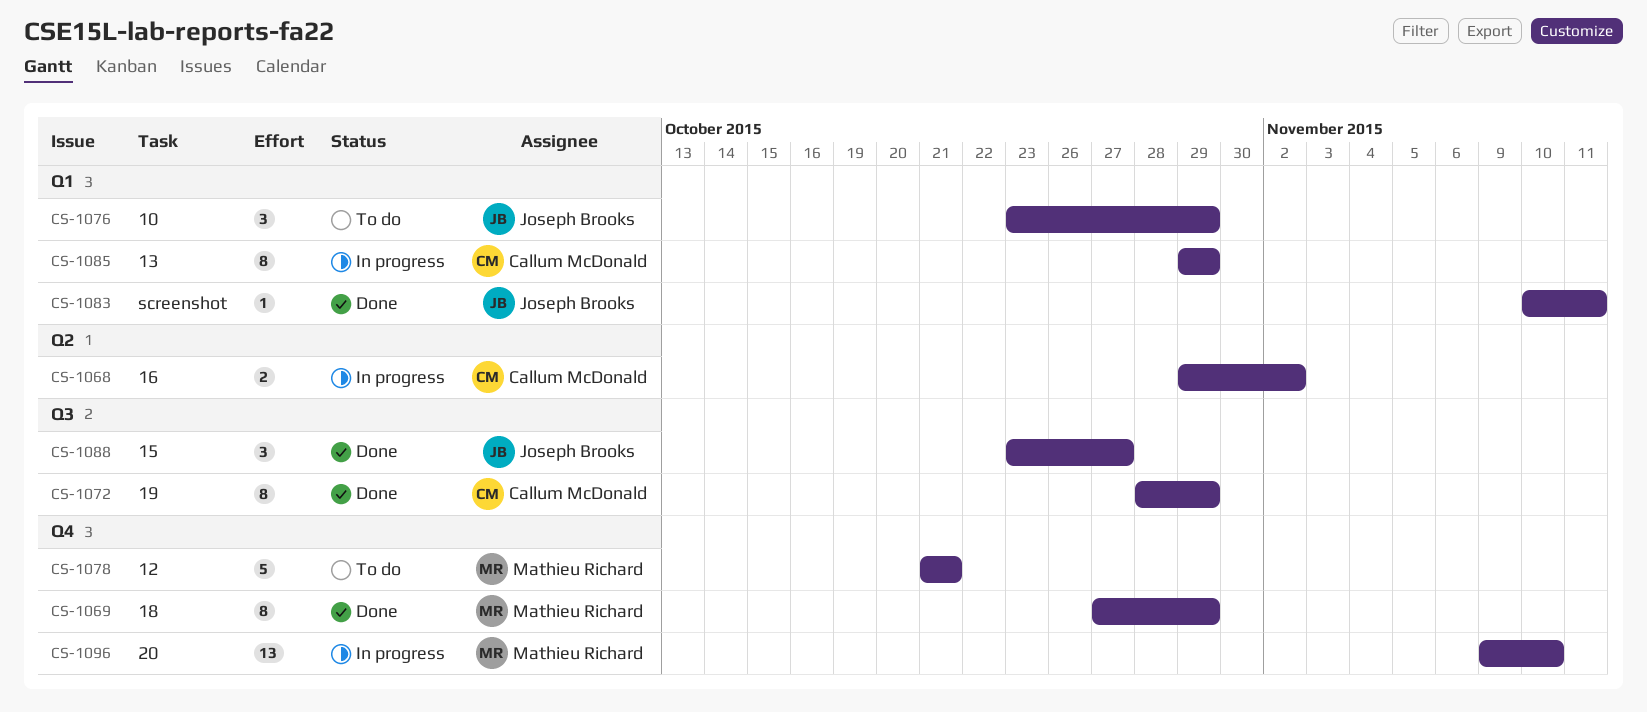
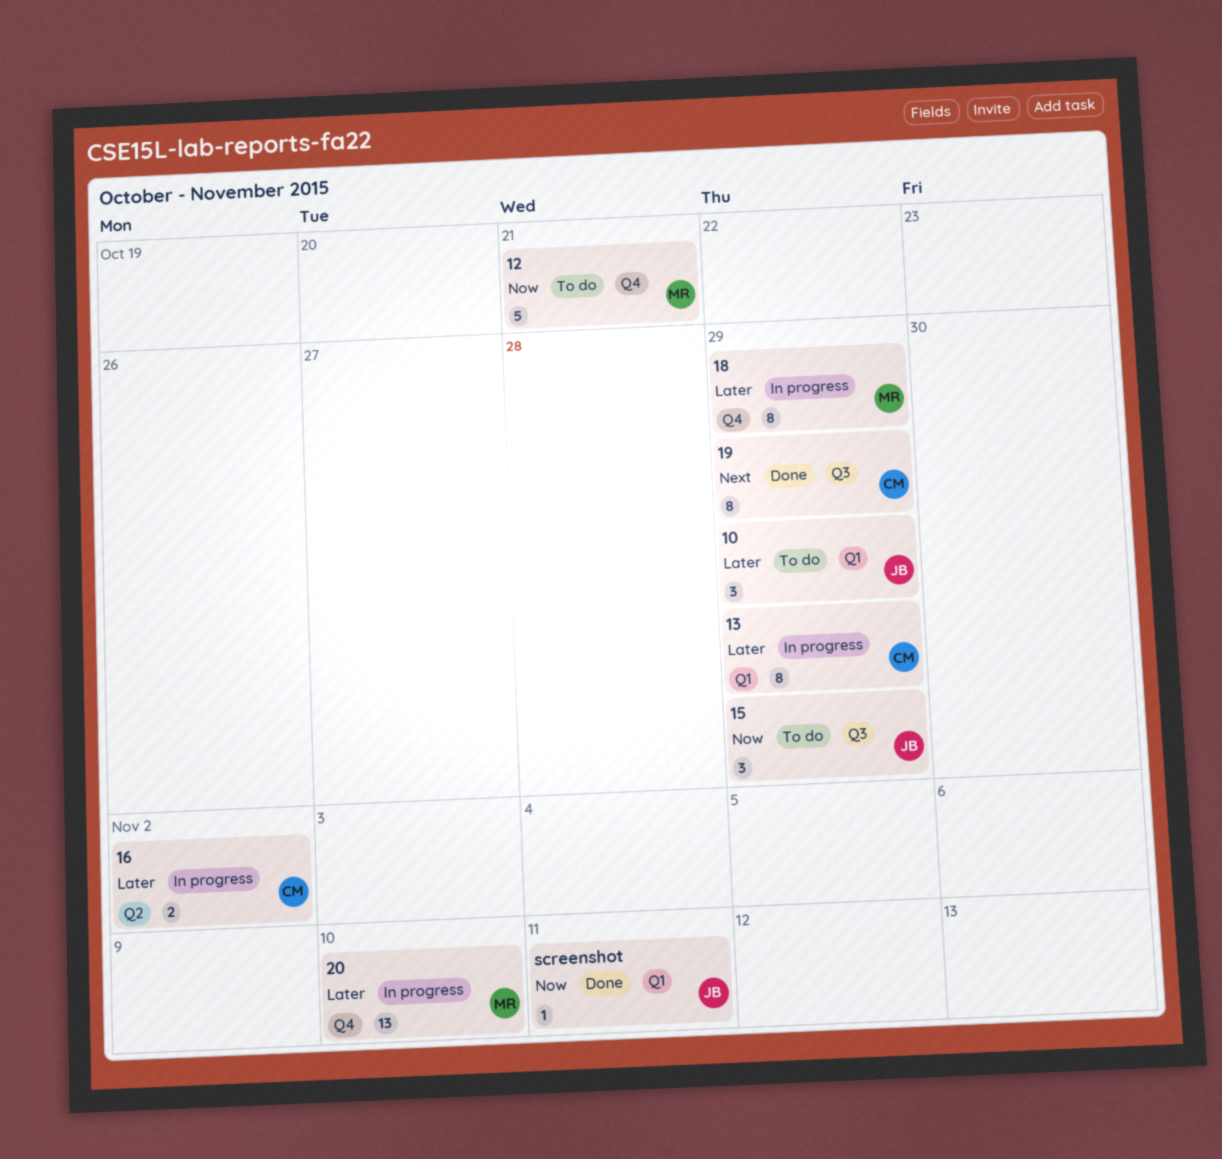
15, status: Done -> To do
15, due: Oct 27 -> Oct 29
18, status: Done -> In progress

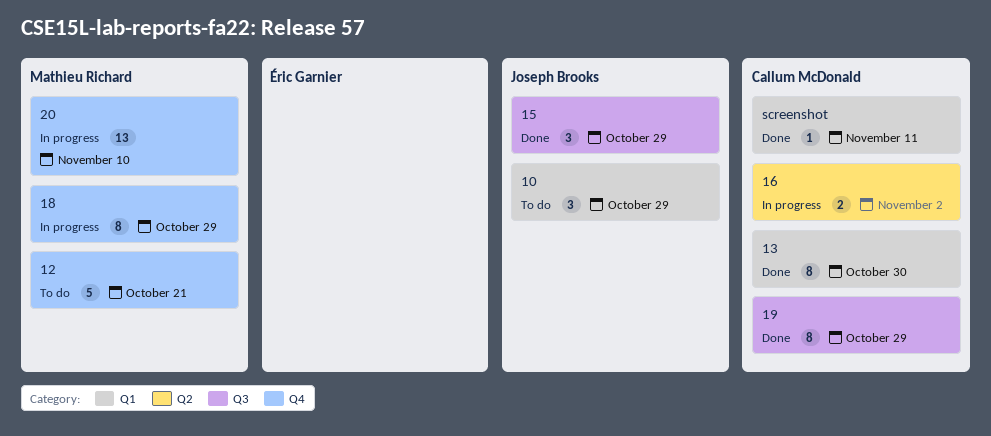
13, status: In progress -> Done
13, due: Oct 29 -> Oct 30
15, status: To do -> Done
screenshot, owner: Joseph Brooks -> Callum McDonald

